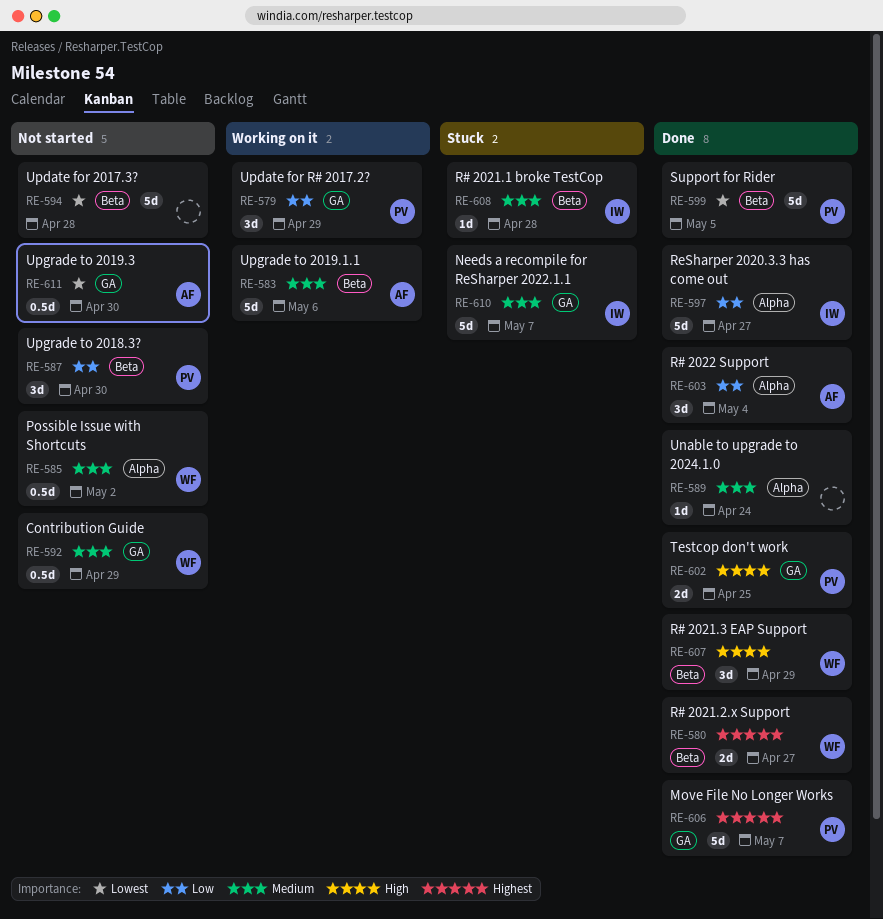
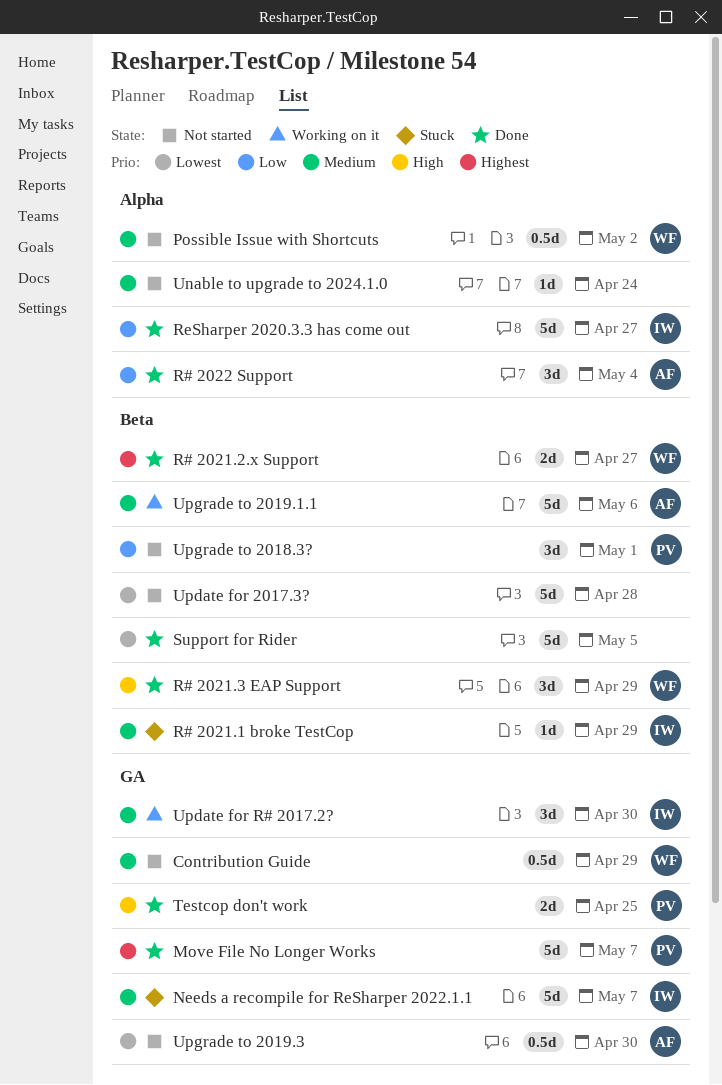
R# 2021.1 broke TestCop, due: Apr 28 -> Apr 29
Support for Rider, owner: PV -> none
Unable to upgrade to 2024.1.0, status: Done -> Not started
Update for R# 2017.2?, owner: PV -> IW
Update for R# 2017.2?, priority: Low -> Medium
Update for R# 2017.2?, due: Apr 29 -> Apr 30
Upgrade to 2018.3?, due: Apr 30 -> May 1

